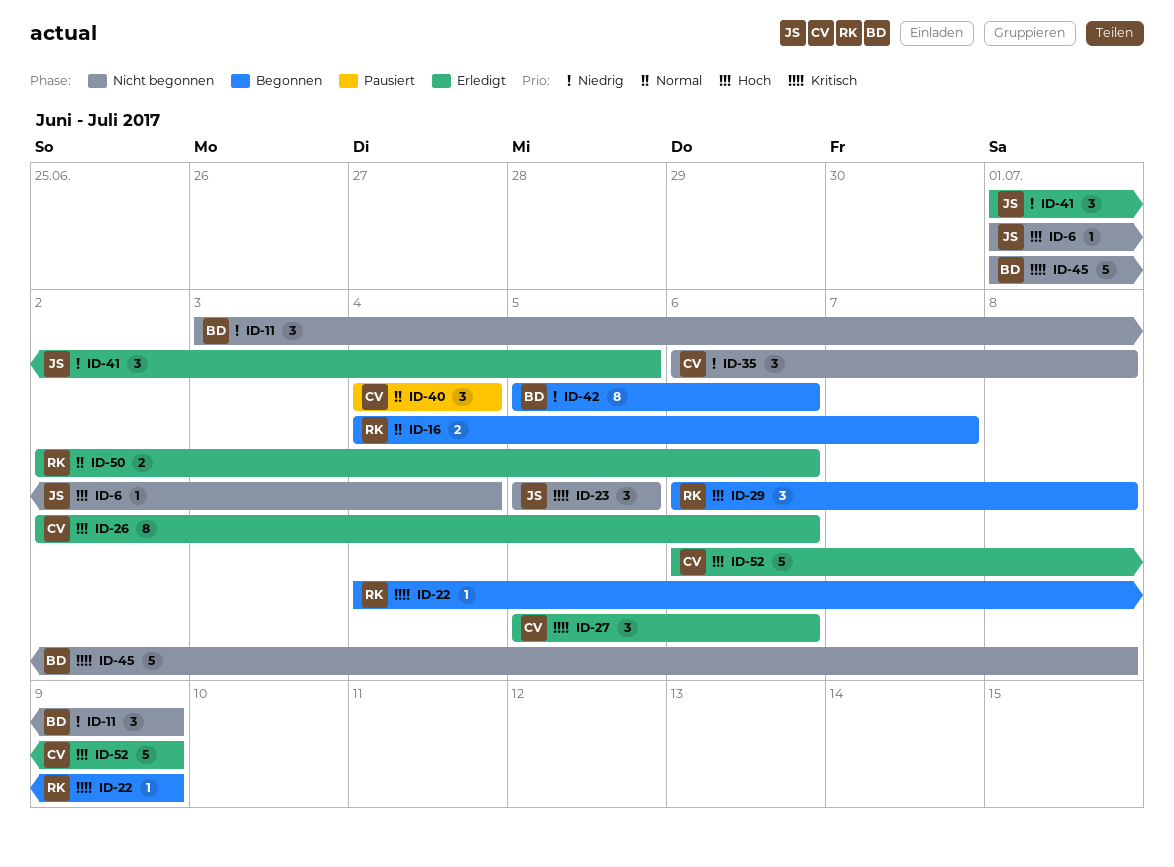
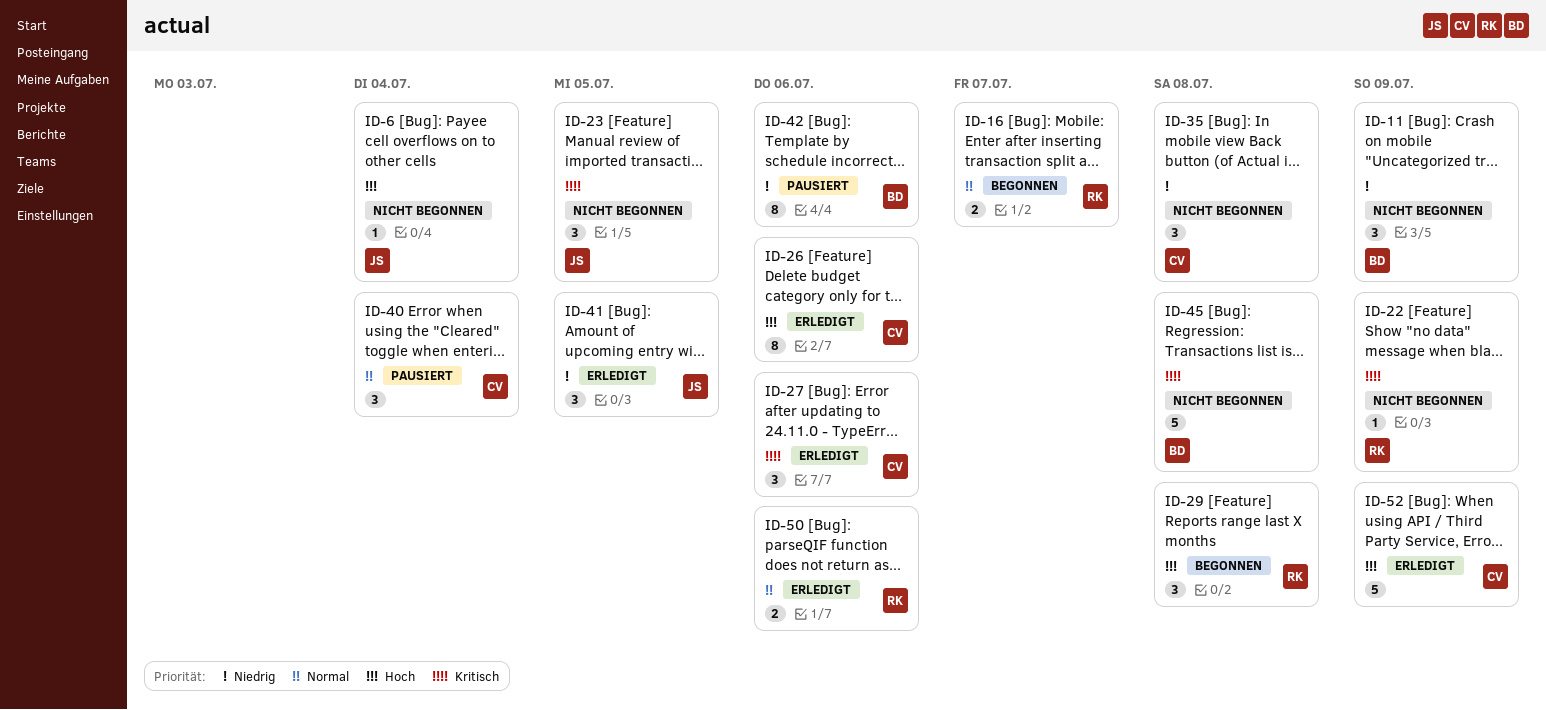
ID-22, status: Begonnen -> Nicht begonnen
ID-42, status: Begonnen -> Pausiert

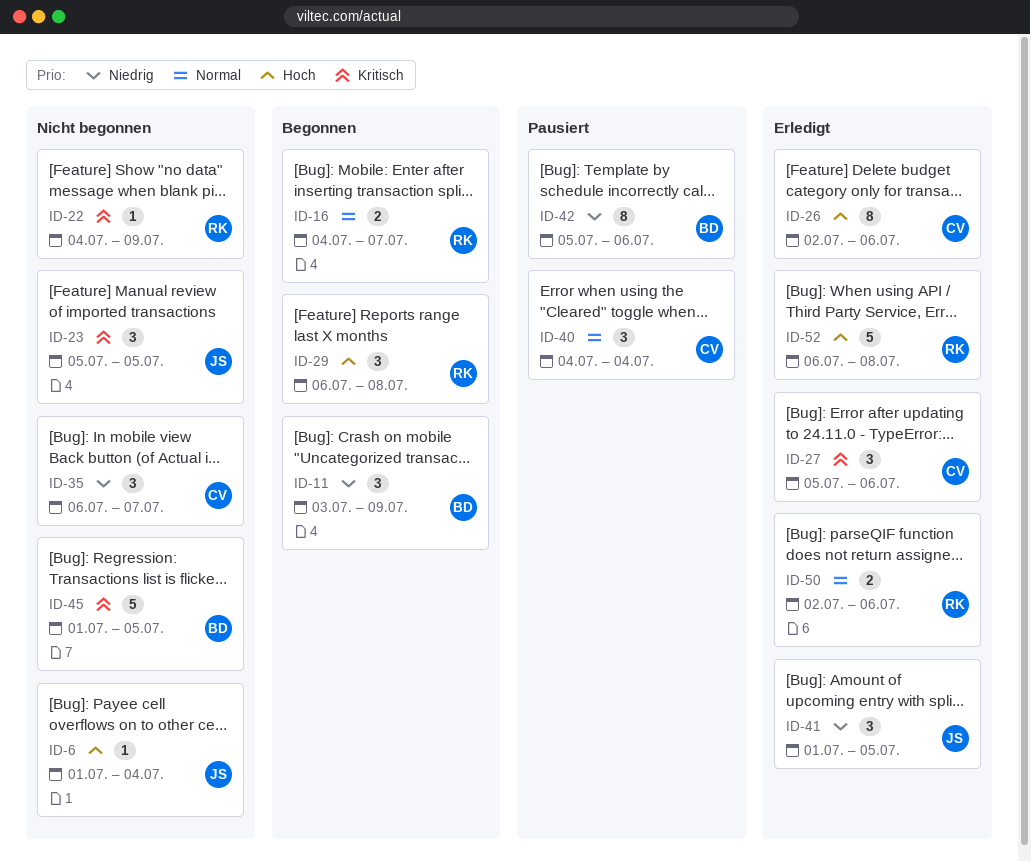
ID-11, status: Nicht begonnen -> Begonnen
ID-35, due: Jul 8 -> Jul 7
ID-45, due: Jul 8 -> Jul 5
ID-52, owner: CV -> RK
ID-52, due: Jul 9 -> Jul 8

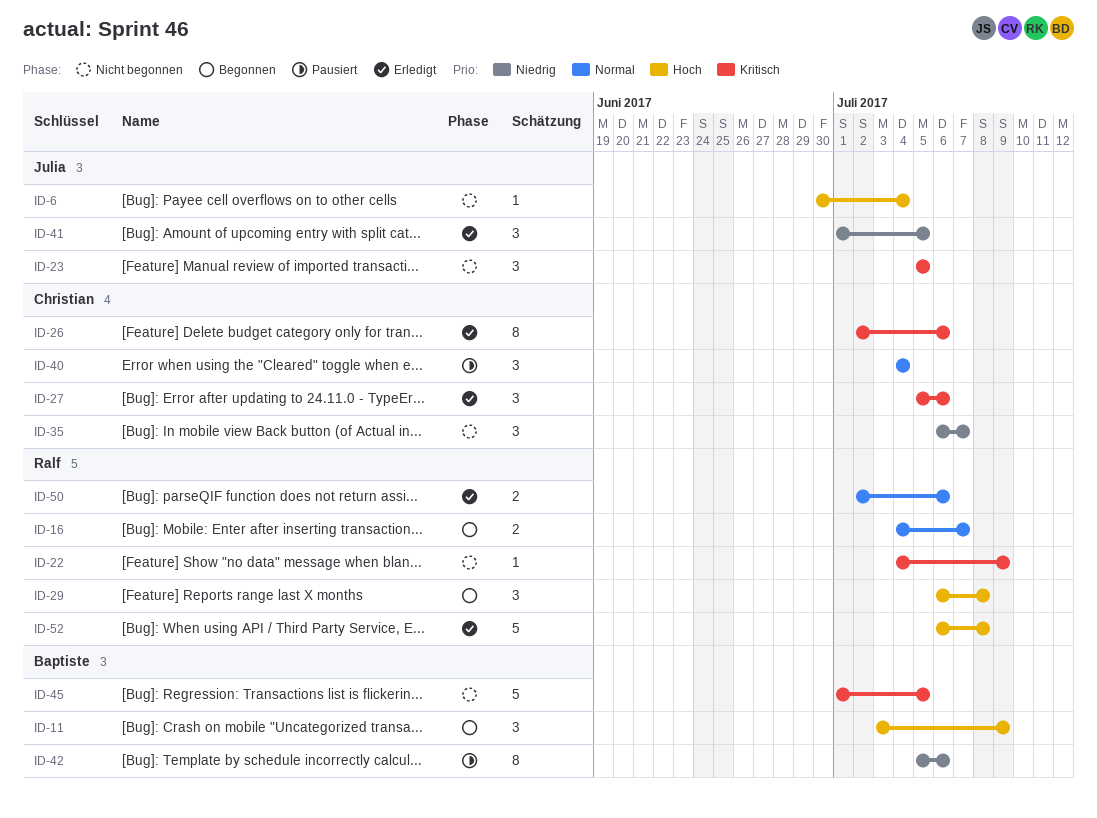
ID-6, start: Jul 1 -> Jun 30
ID-11, priority: Niedrig -> Hoch
ID-26, priority: Hoch -> Kritisch

